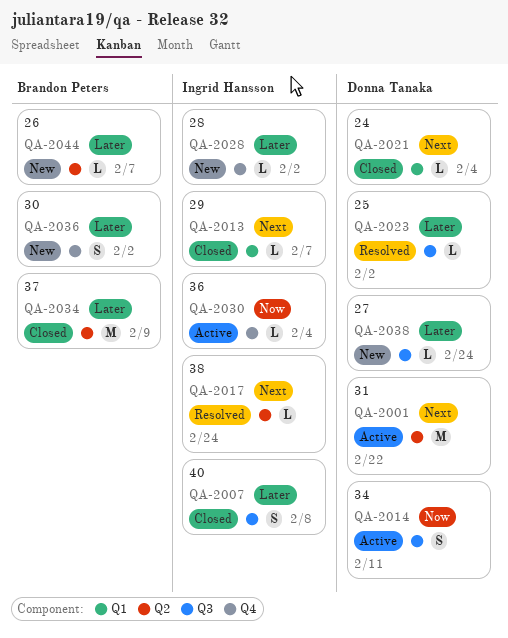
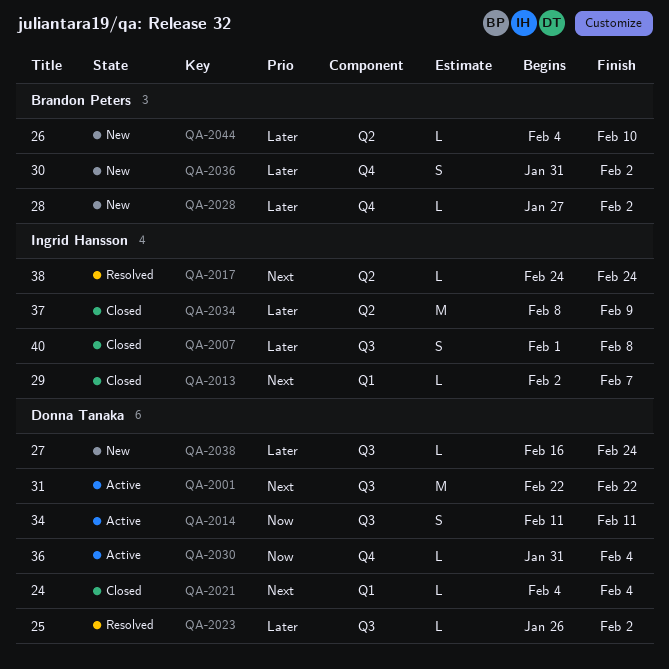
QA-2001, label: Q2 -> Q3
QA-2028, owner: Ingrid Hansson -> Brandon Peters
QA-2030, owner: Ingrid Hansson -> Donna Tanaka
QA-2034, owner: Brandon Peters -> Ingrid Hansson
QA-2044, due: Feb 7 -> Feb 10

